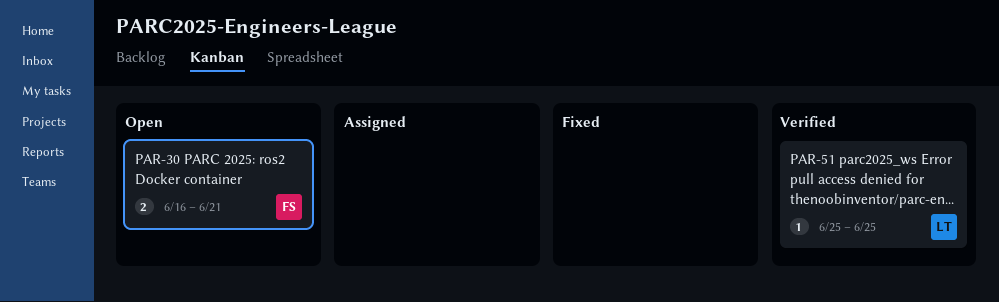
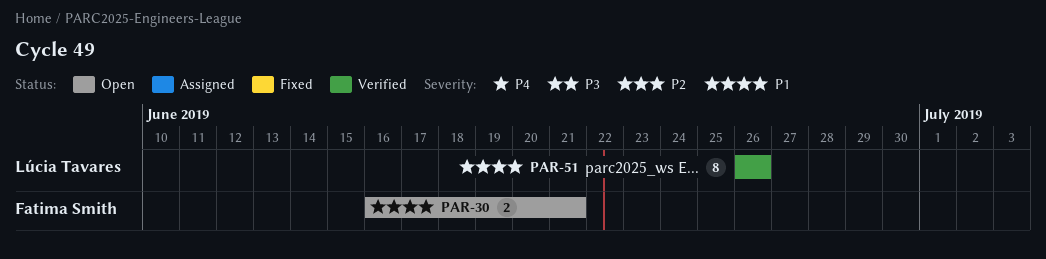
PAR-51, estimate: 1 -> 8
PAR-51, start: Jun 25 -> Jun 26
PAR-51, due: Jun 25 -> Jun 26

